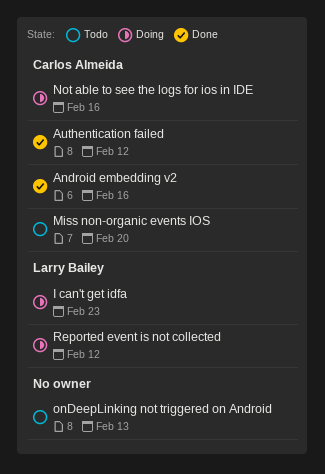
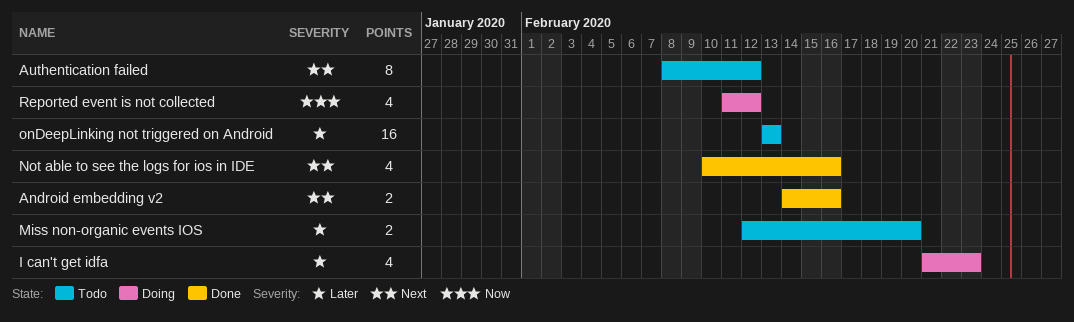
Authentication failed, status: Done -> Todo
Not able to see the logs for ios in IDE, status: Doing -> Done

